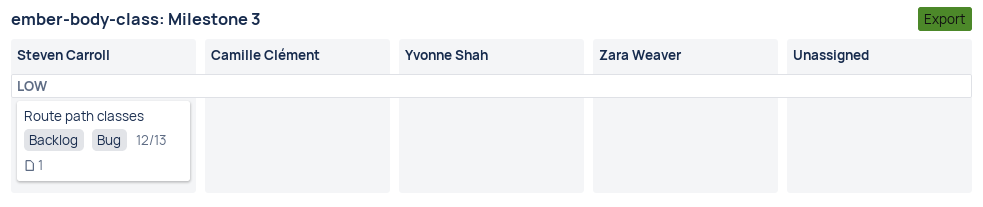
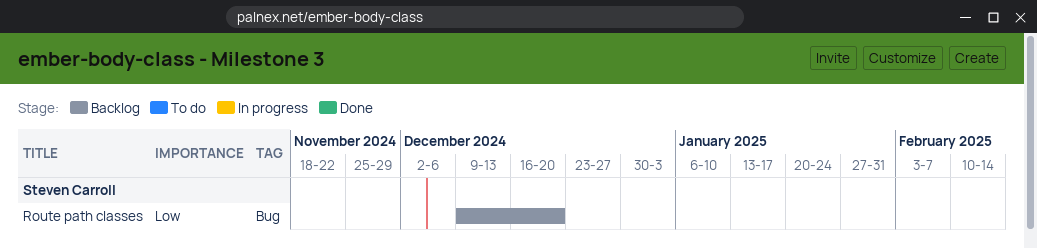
Route path classes, due: Dec 13 -> Dec 20

